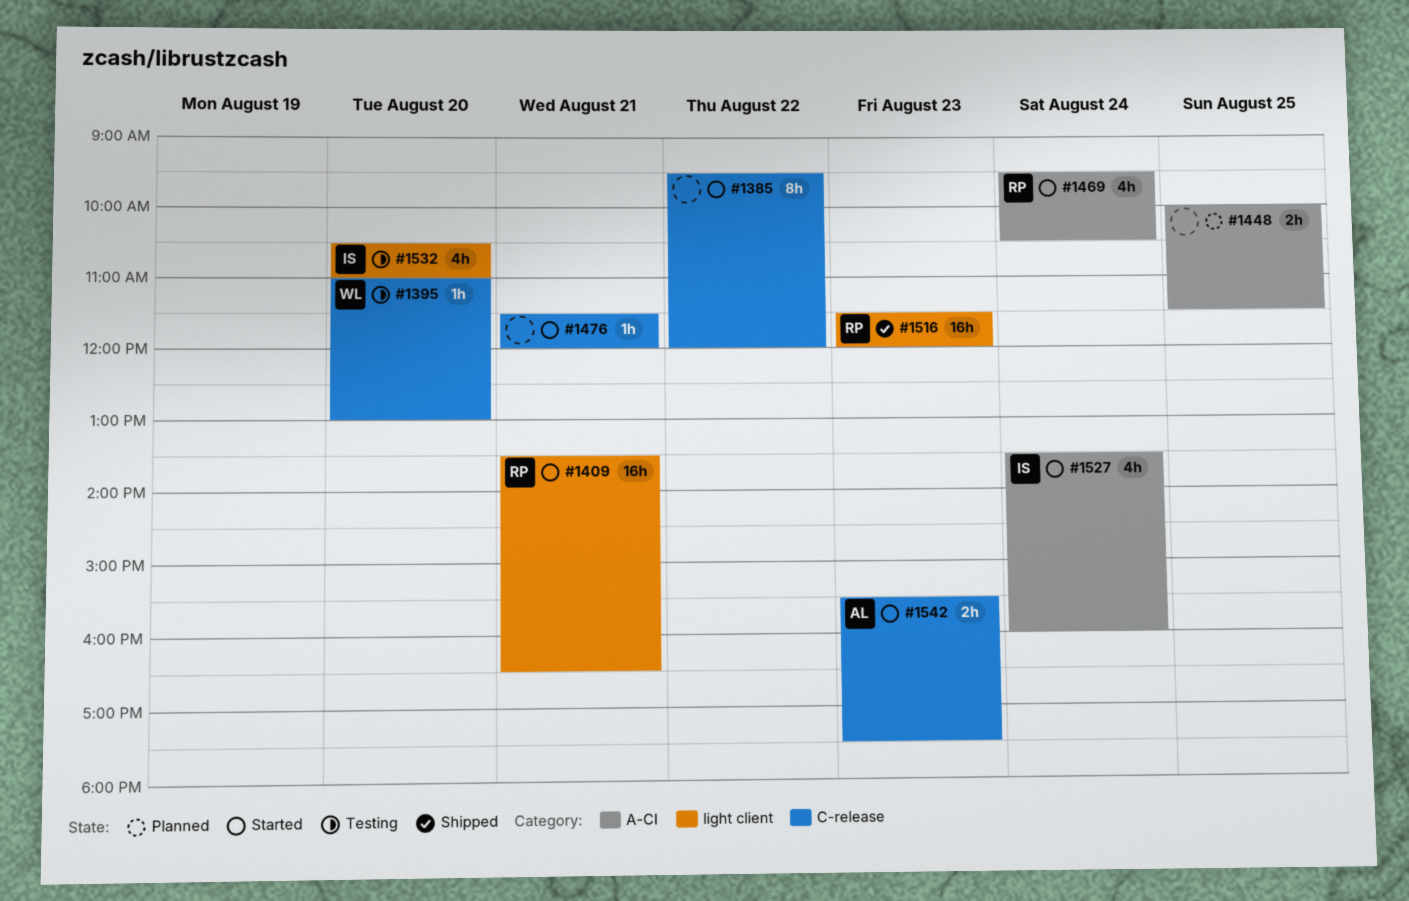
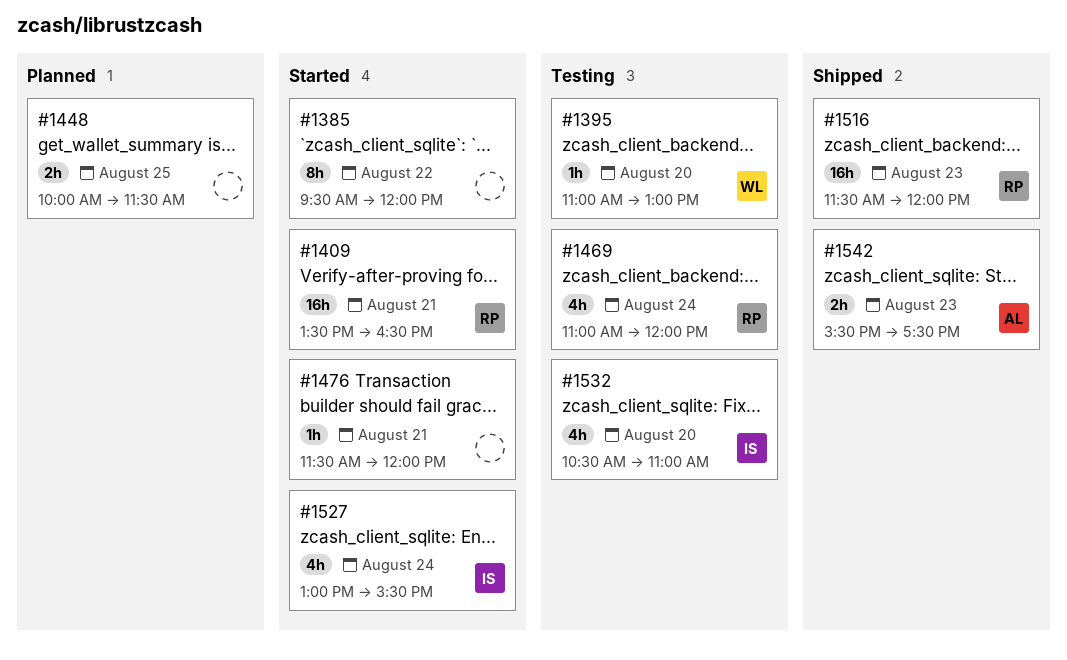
#1469, status: Started -> Testing
#1469, begins: 09:30 -> 11:00
#1469, ends: 10:30 -> 12:00
#1527, begins: 13:30 -> 13:00
#1527, ends: 16:00 -> 15:30
#1542, status: Started -> Shipped

